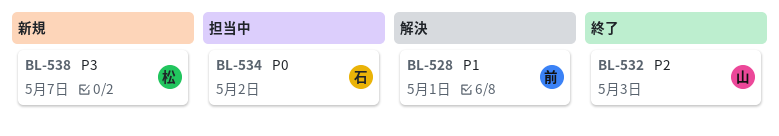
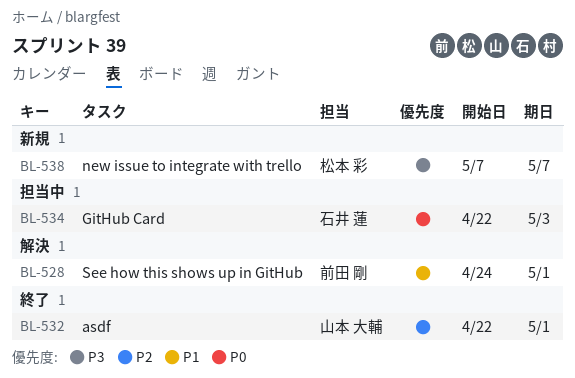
BL-532, due: May 3 -> May 1
BL-534, due: May 2 -> May 3

